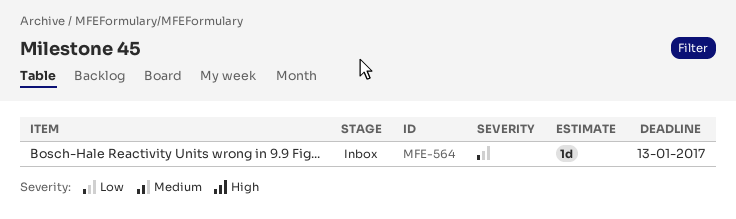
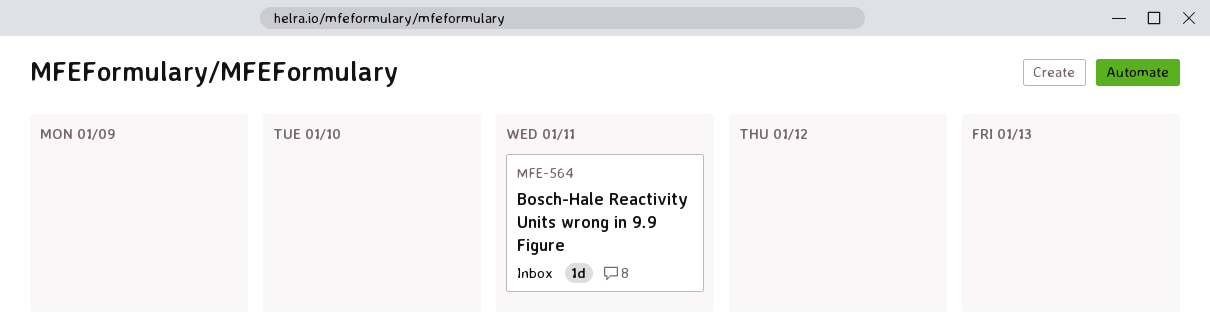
MFE-564, due: Jan 13 -> Jan 11

